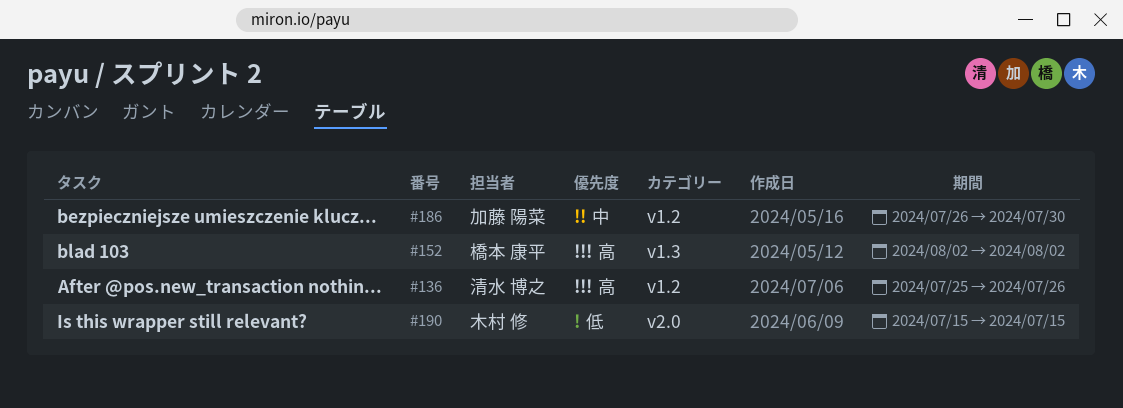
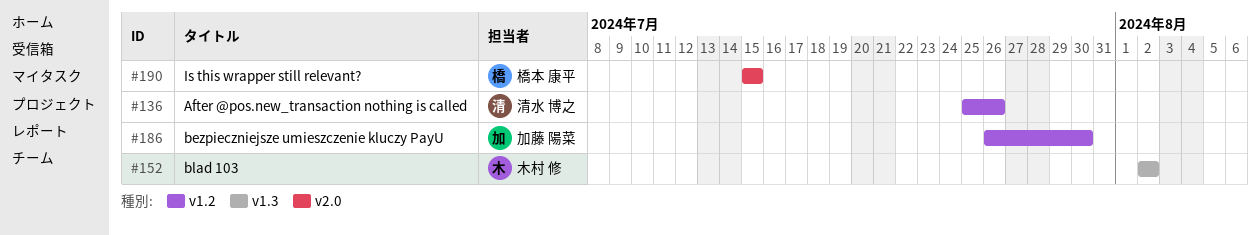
#152, owner: 橋本 康平 -> 木村 修
#190, owner: 木村 修 -> 橋本 康平

